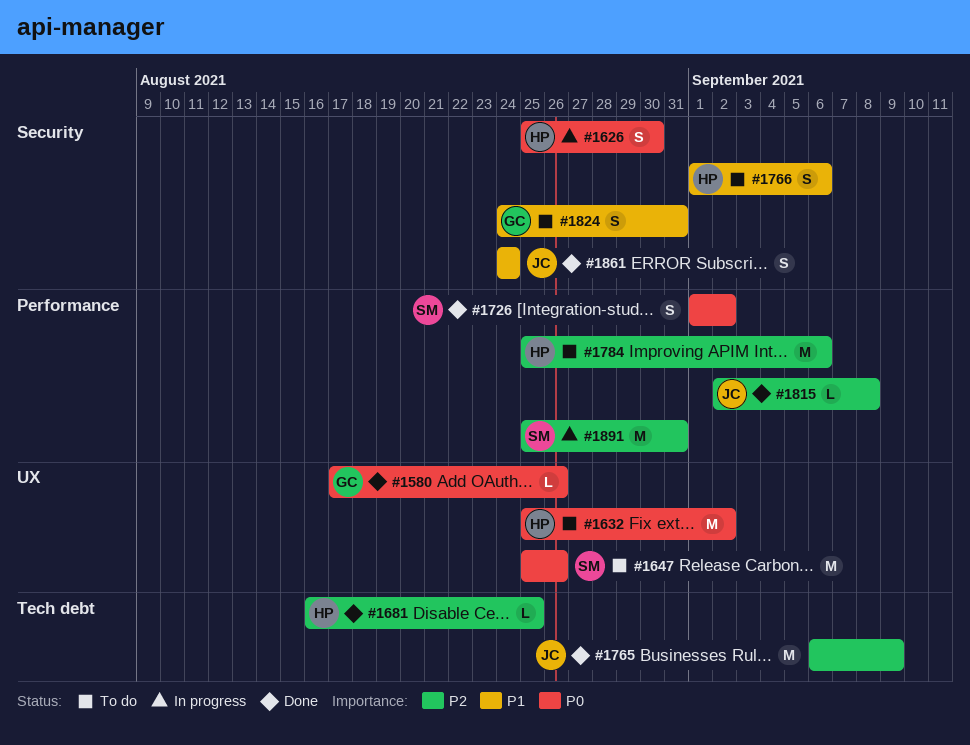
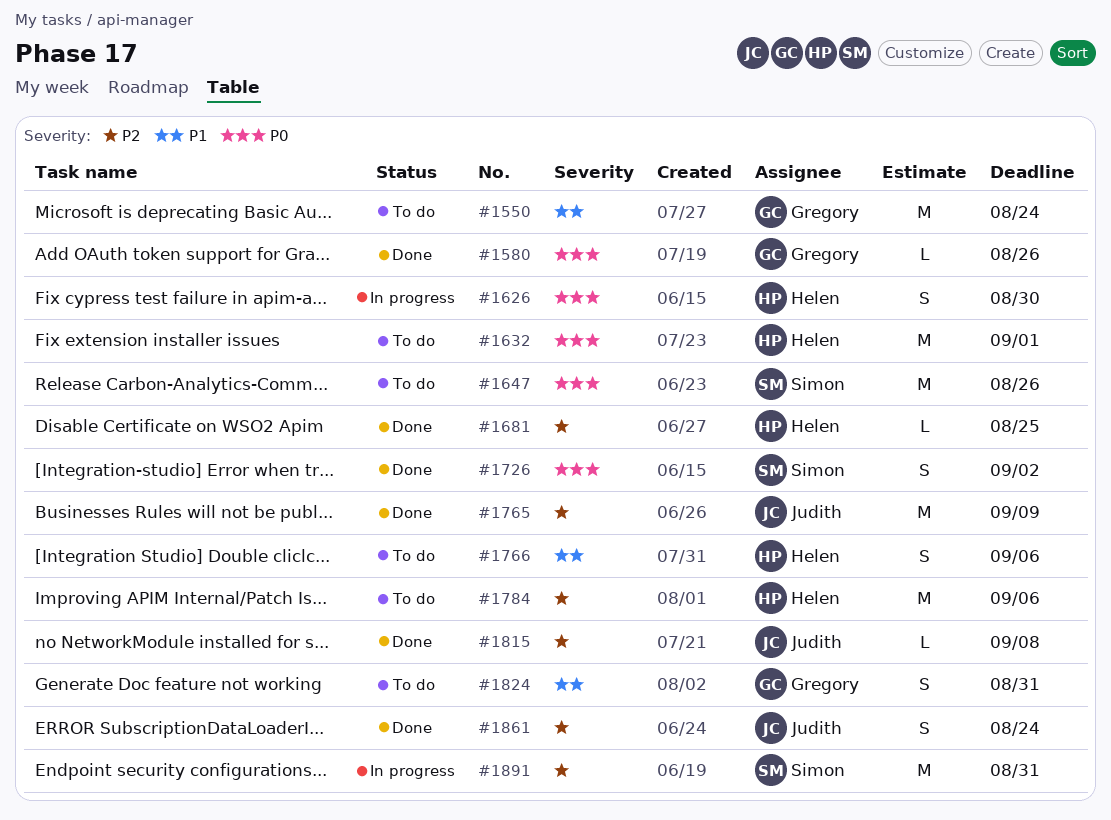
#1550: none -> present
#1632, due: Sep 2 -> Sep 1
#1861, priority: P1 -> P2

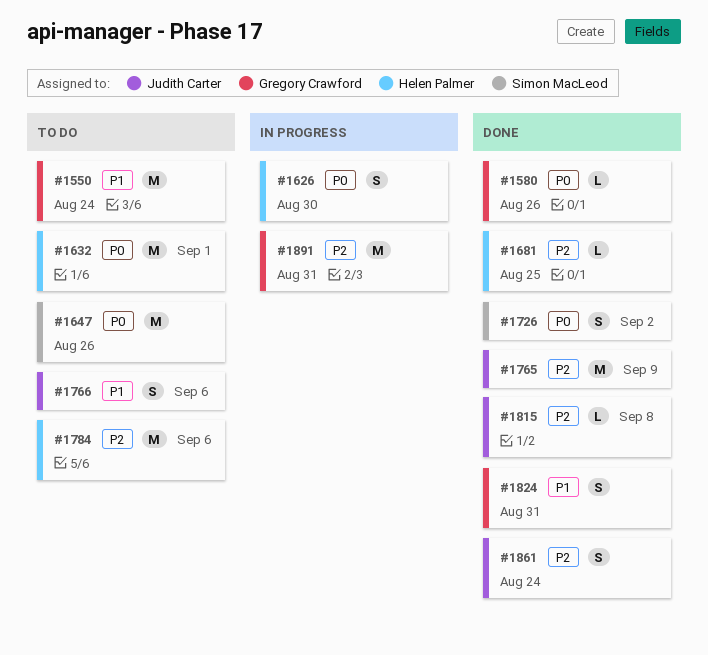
#1766, owner: Helen Palmer -> Judith Carter
#1824, status: To do -> Done
#1891, owner: Simon MacLeod -> Gregory Crawford

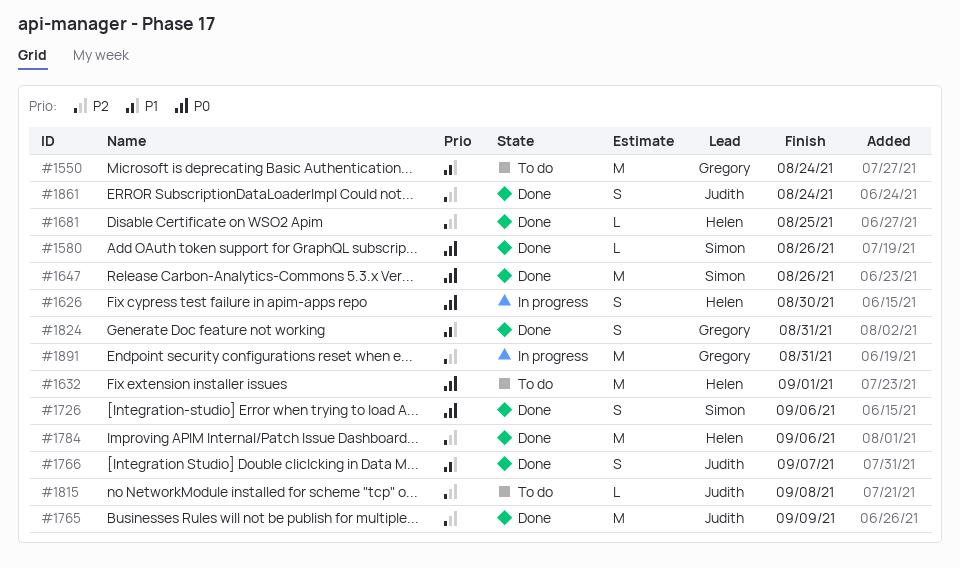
#1580, owner: Gregory Crawford -> Simon MacLeod
#1647, status: To do -> Done
#1726, due: Sep 2 -> Sep 6
#1766, status: To do -> Done
#1766, due: Sep 6 -> Sep 7
#1784, status: To do -> Done
#1815, status: Done -> To do

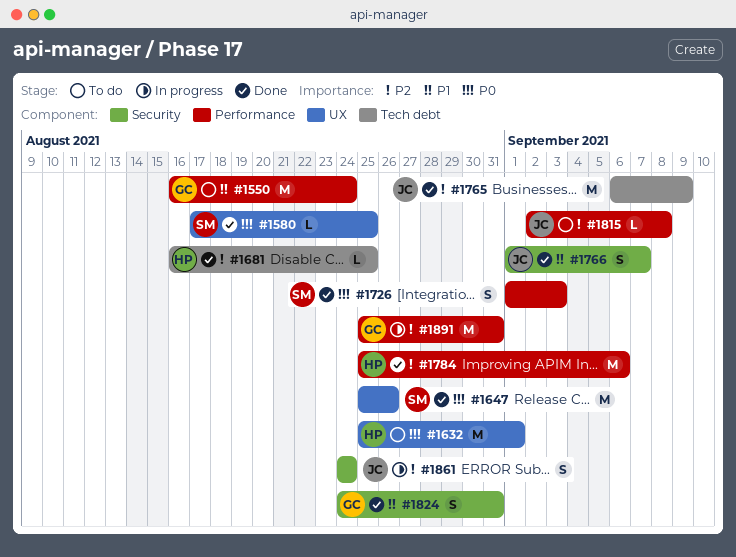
#1580, due: Aug 26 -> Aug 25
#1626: present -> none
#1726, due: Sep 6 -> Sep 3
#1861, status: Done -> In progress

